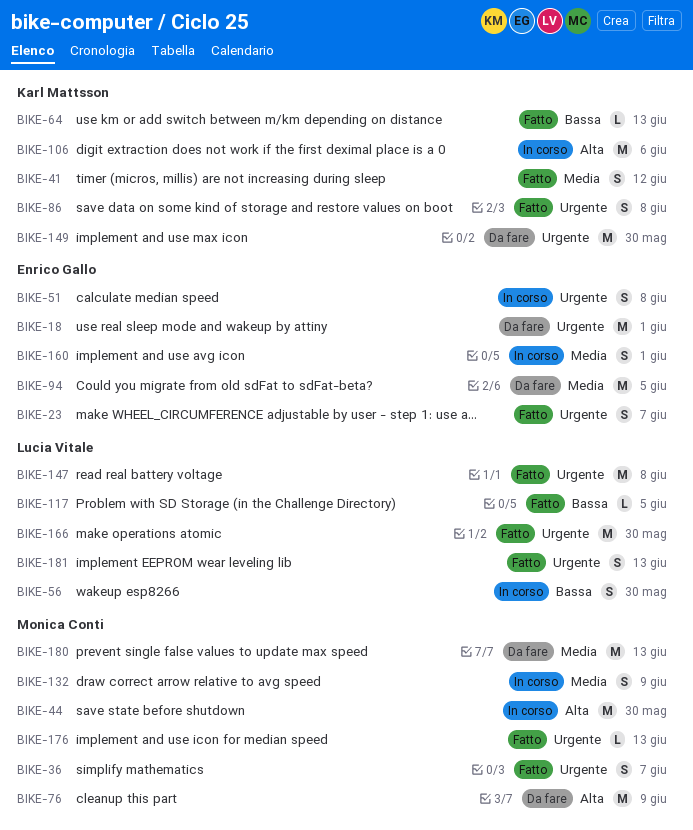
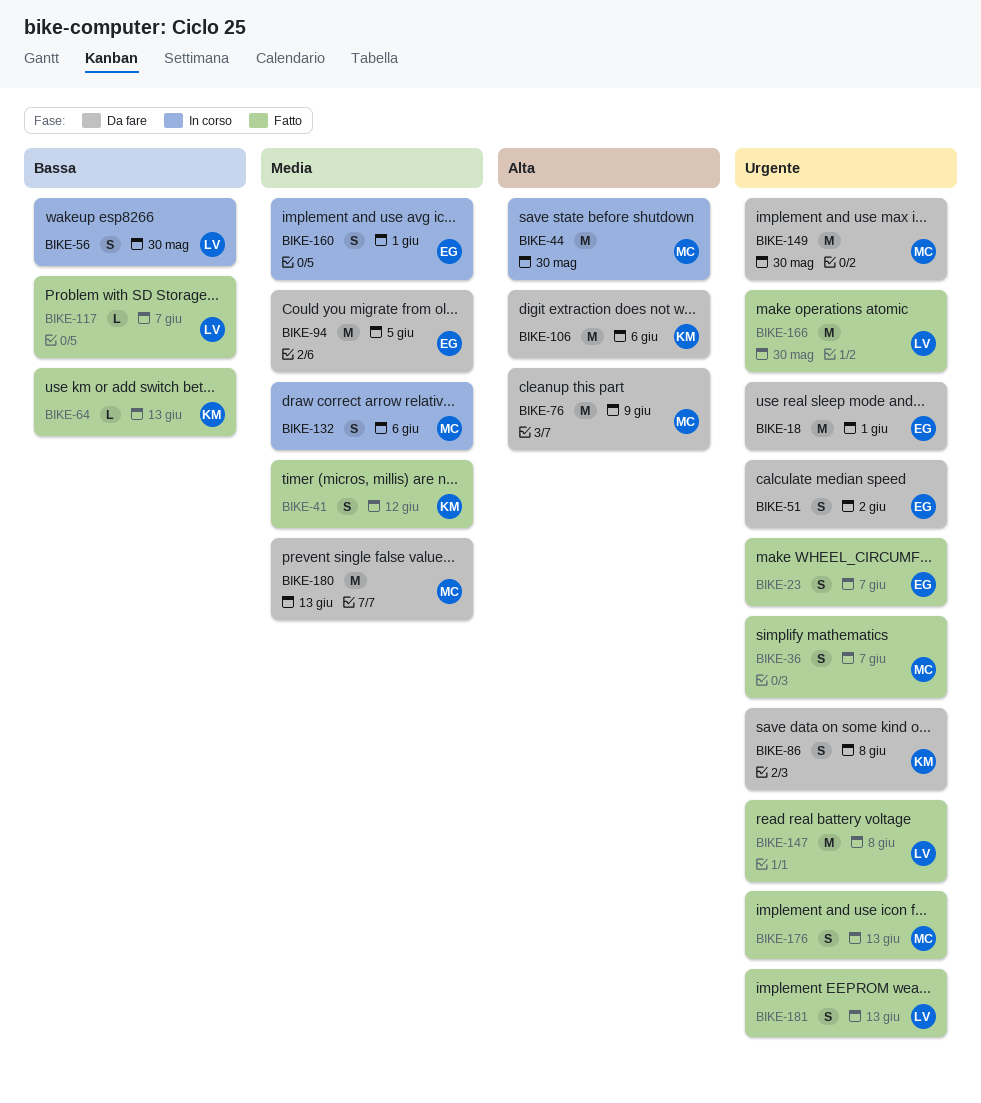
BIKE-51, status: In corso -> Da fare
BIKE-51, due: Jun 8 -> Jun 2
BIKE-86, status: Fatto -> Da fare
BIKE-106, status: In corso -> Da fare
BIKE-117, due: Jun 5 -> Jun 7
BIKE-132, due: Jun 9 -> Jun 6
BIKE-149, owner: Karl Mattsson -> Monica Conti
BIKE-176, estimate: L -> S

